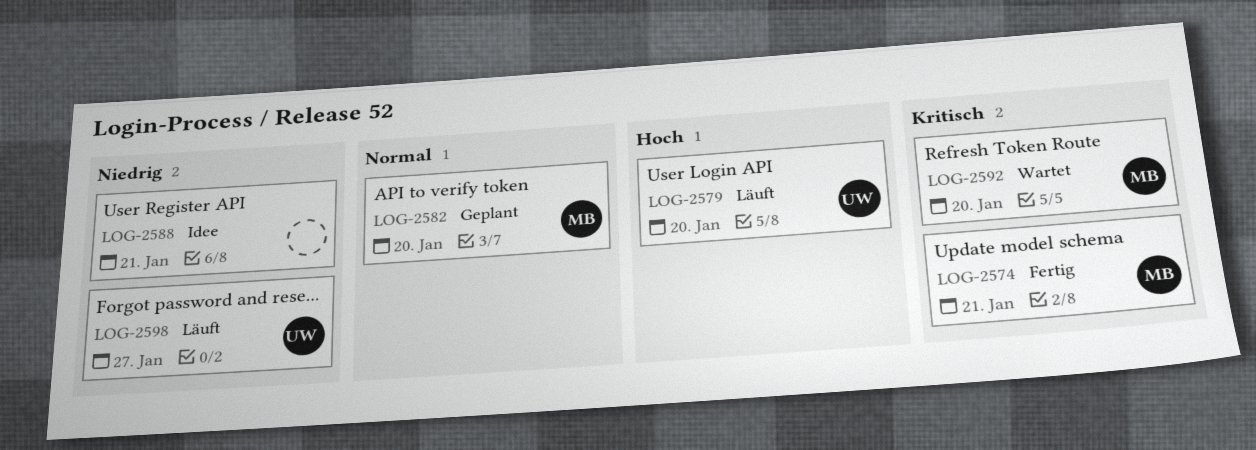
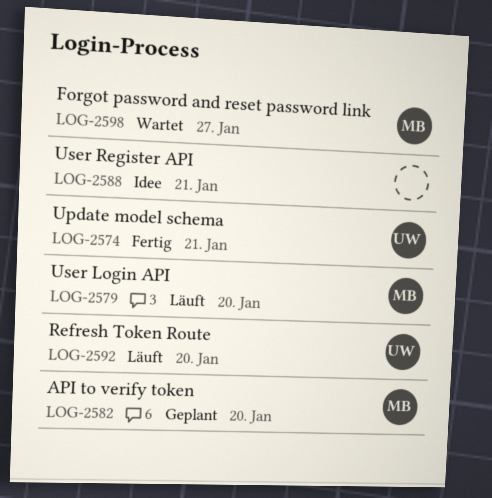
LOG-2574, owner: MB -> UW
LOG-2579, owner: UW -> MB
LOG-2592, status: Wartet -> Läuft
LOG-2592, owner: MB -> UW
LOG-2598, status: Läuft -> Wartet
LOG-2598, owner: UW -> MB

